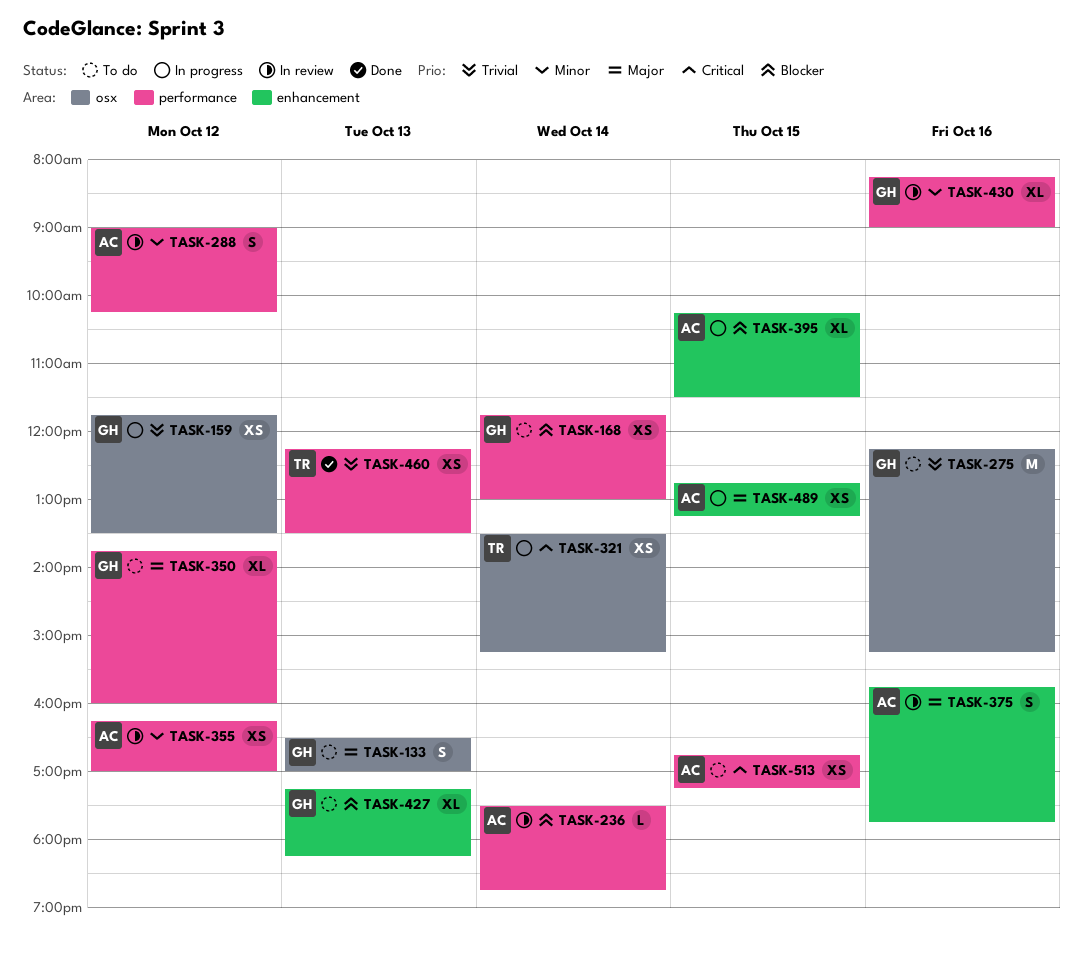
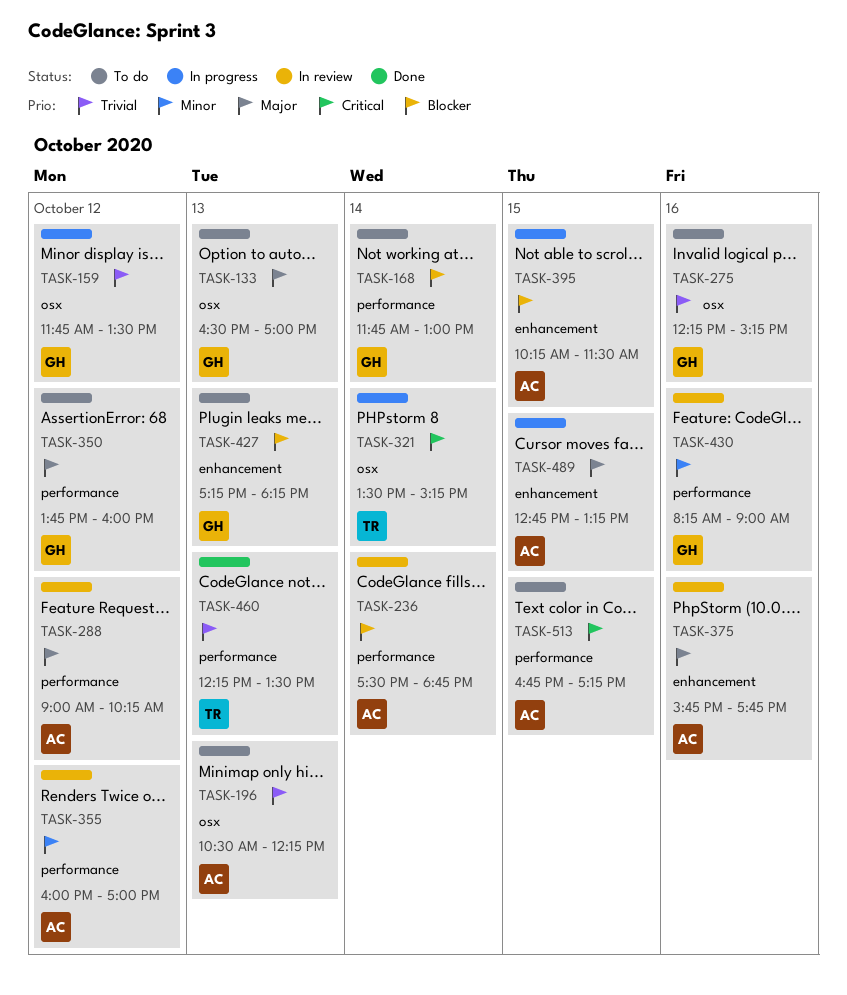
TASK-196: none -> present
TASK-288, priority: Minor -> Major
TASK-355, begins: 16:15 -> 16:00

